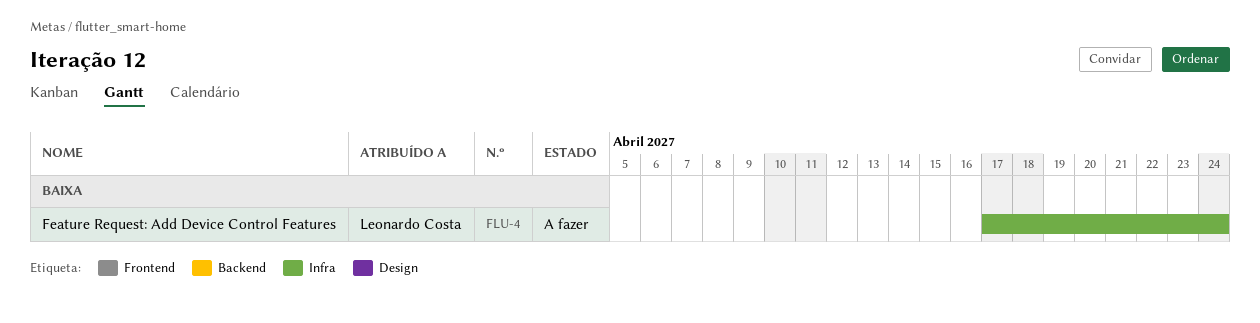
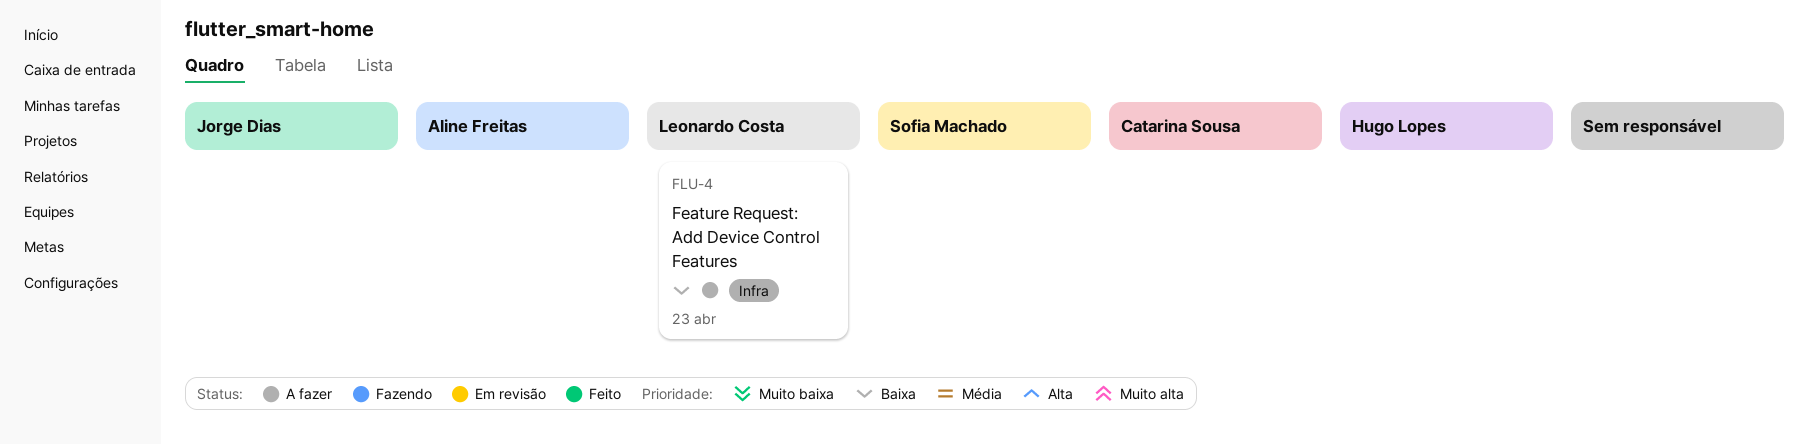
FLU-4, due: Apr 24 -> Apr 23

